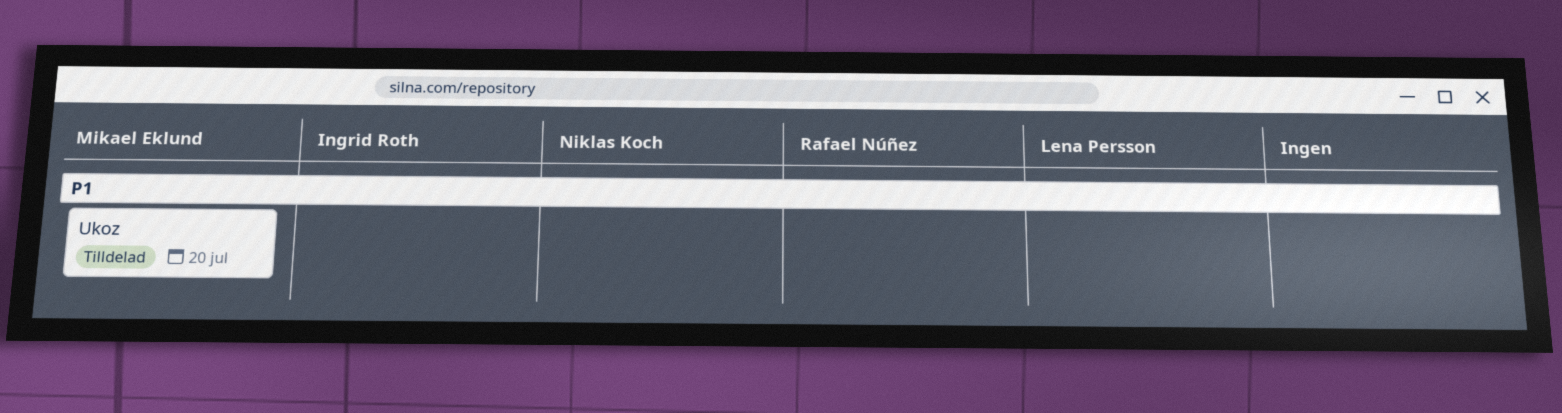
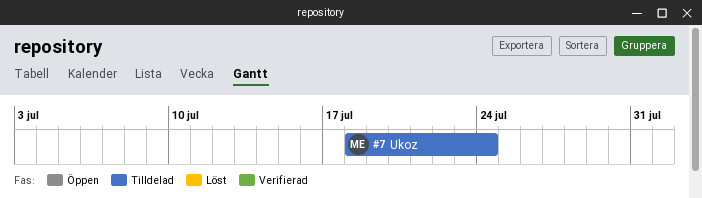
Ukoz, due: Jul 20 -> Jul 24

